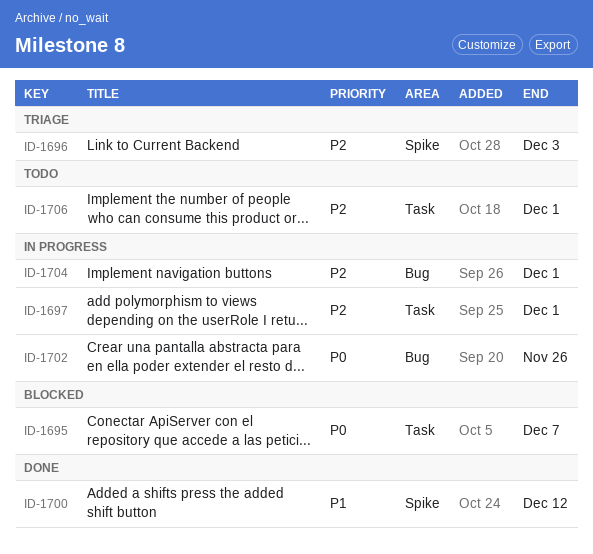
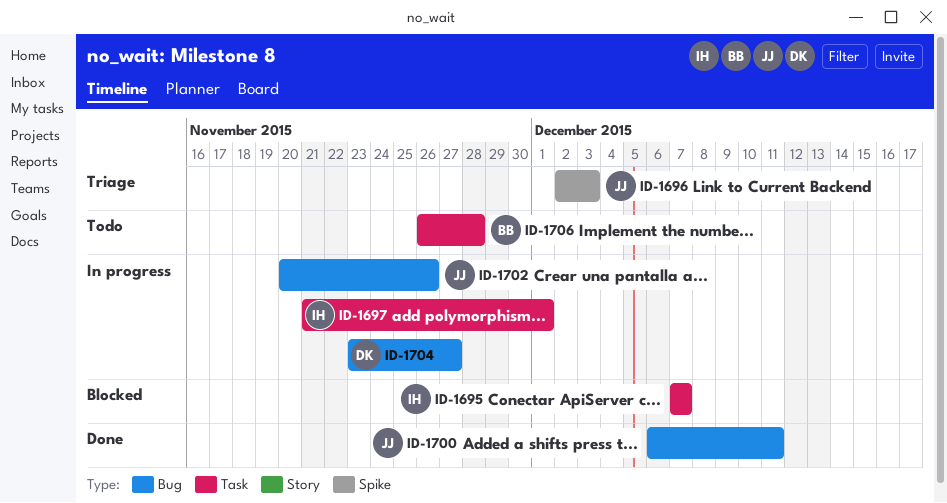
ID-1700, label: Spike -> Bug
ID-1700, due: Dec 12 -> Dec 11
ID-1704, due: Dec 1 -> Nov 27
ID-1706, due: Dec 1 -> Nov 28

